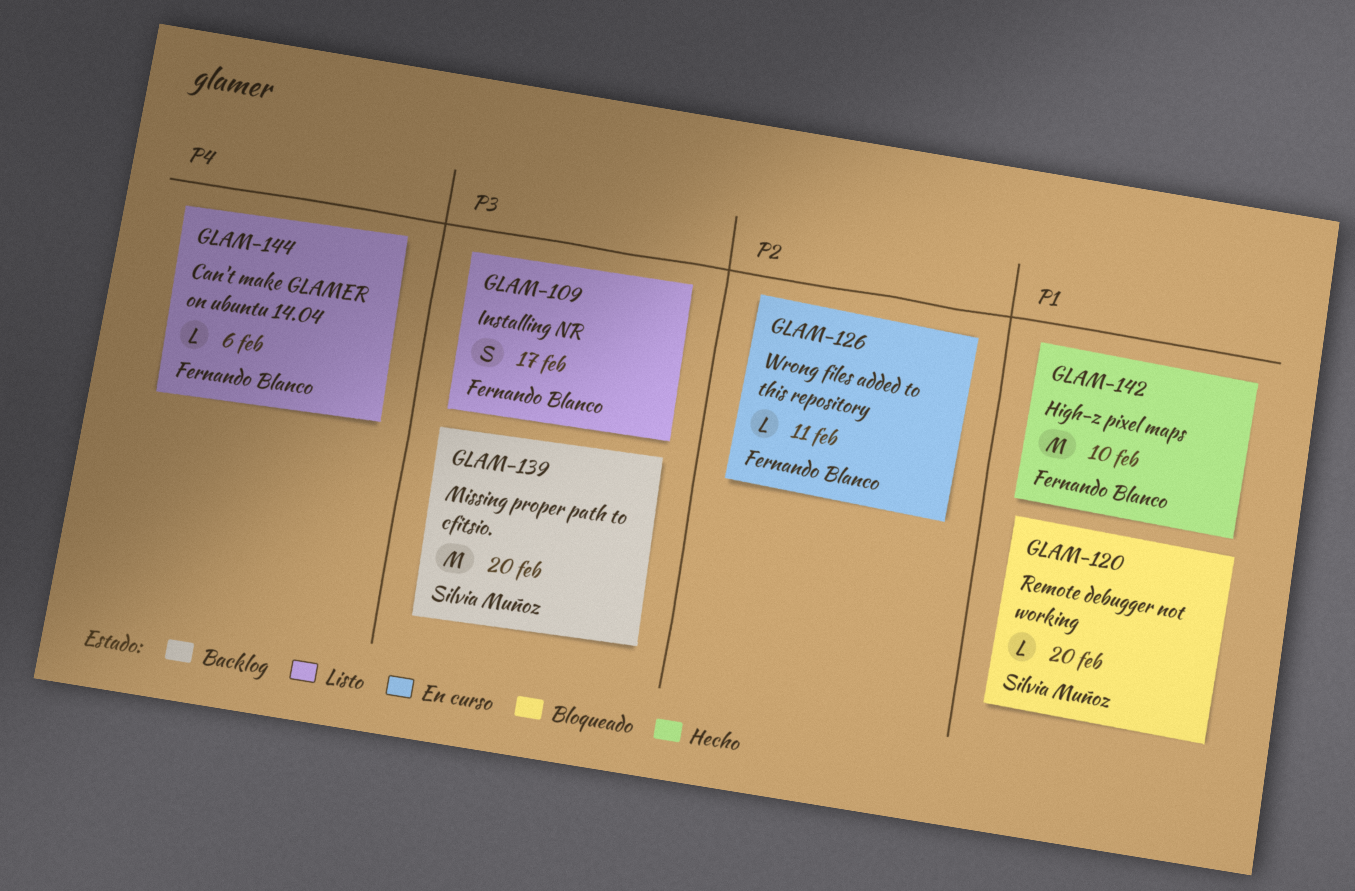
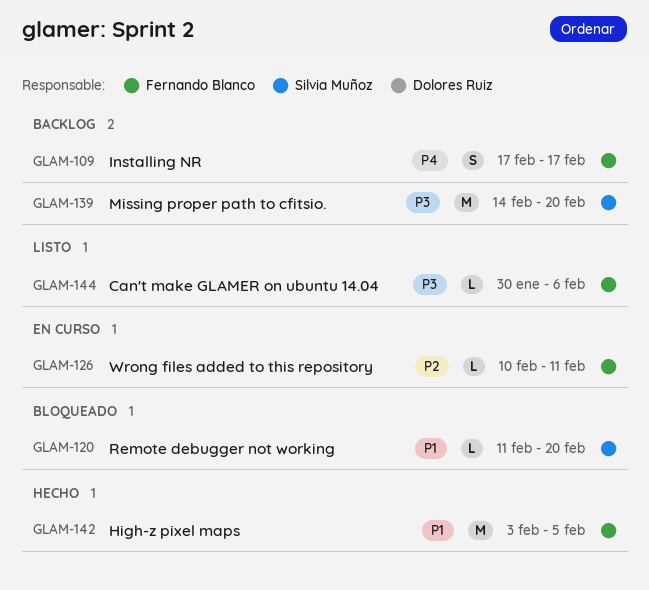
GLAM-109, status: Listo -> Backlog
GLAM-109, priority: P3 -> P4
GLAM-142, due: Feb 10 -> Feb 5
GLAM-144, priority: P4 -> P3

